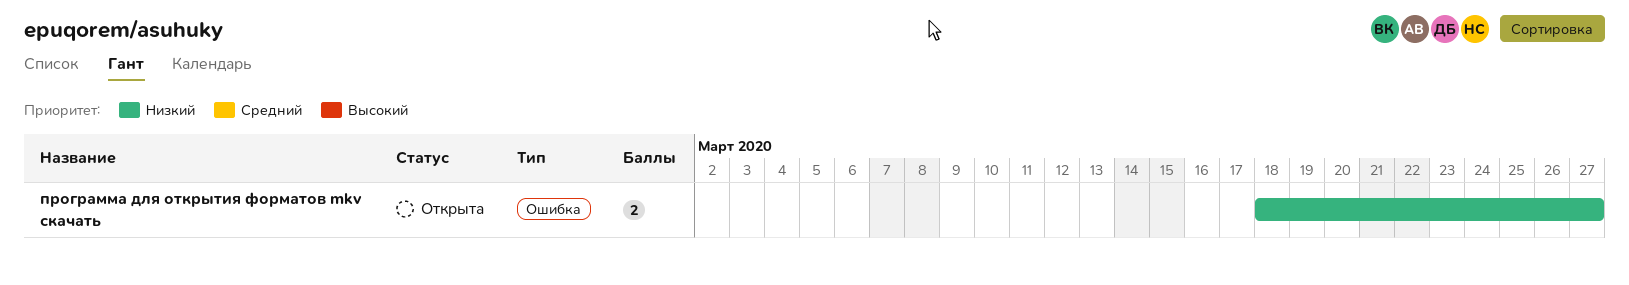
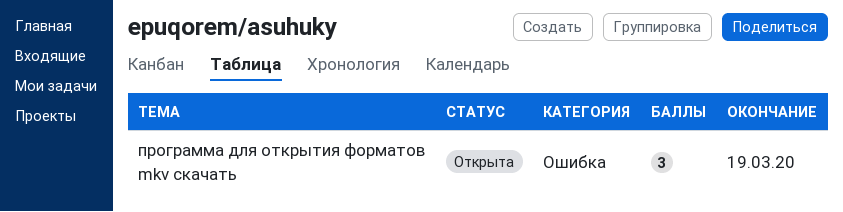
программа для открытия форматов mkv скачать, estimate: 2 -> 3
программа для открытия форматов mkv скачать, due: Mar 27 -> Mar 19

